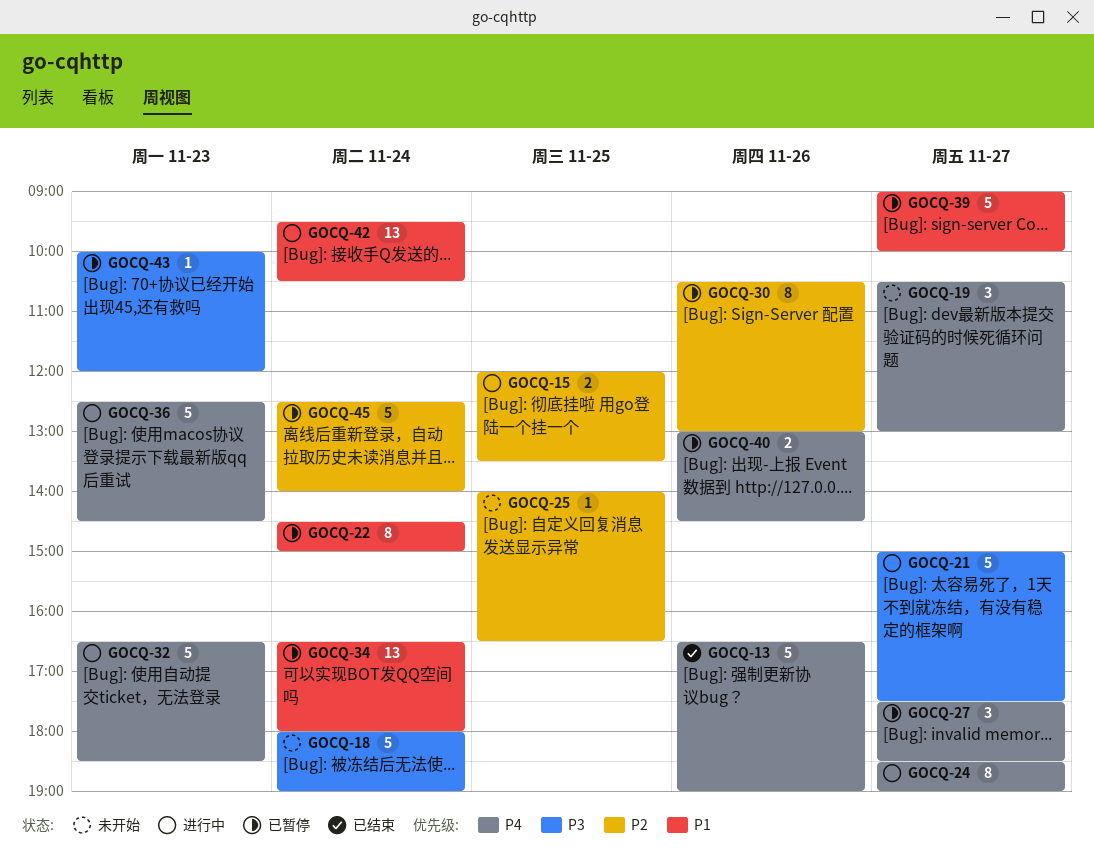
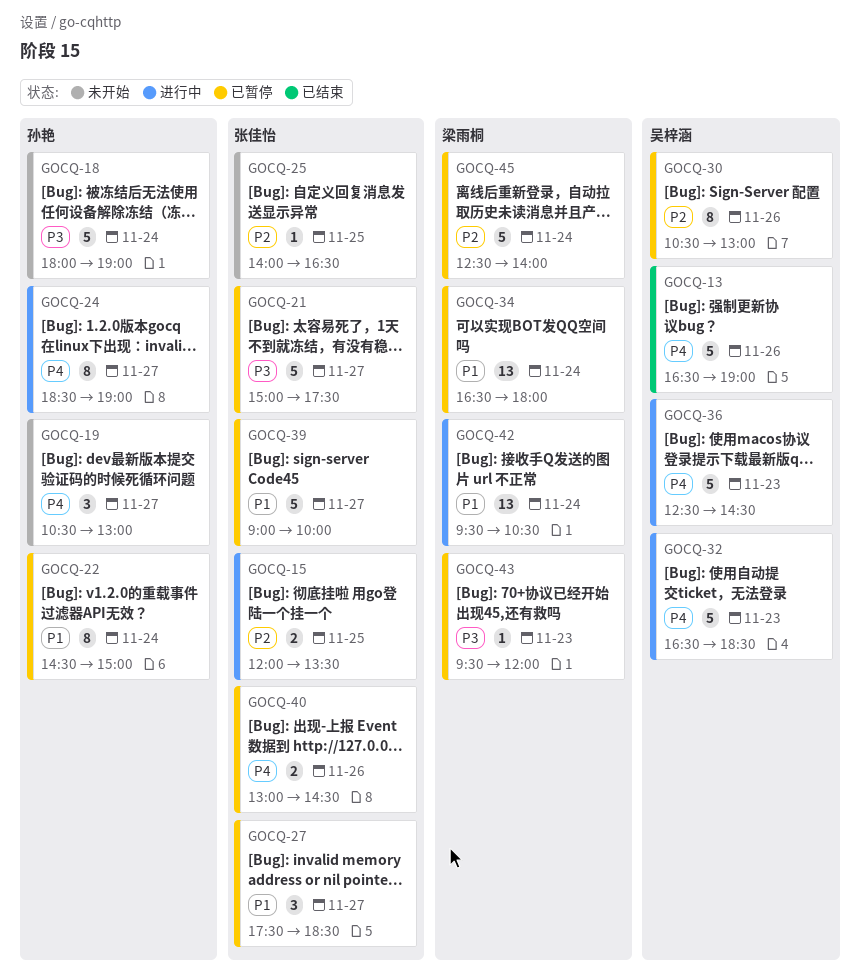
GOCQ-21, status: 进行中 -> 已暂停
GOCQ-27, priority: P4 -> P1
GOCQ-43, begins: 10:00 -> 09:30

